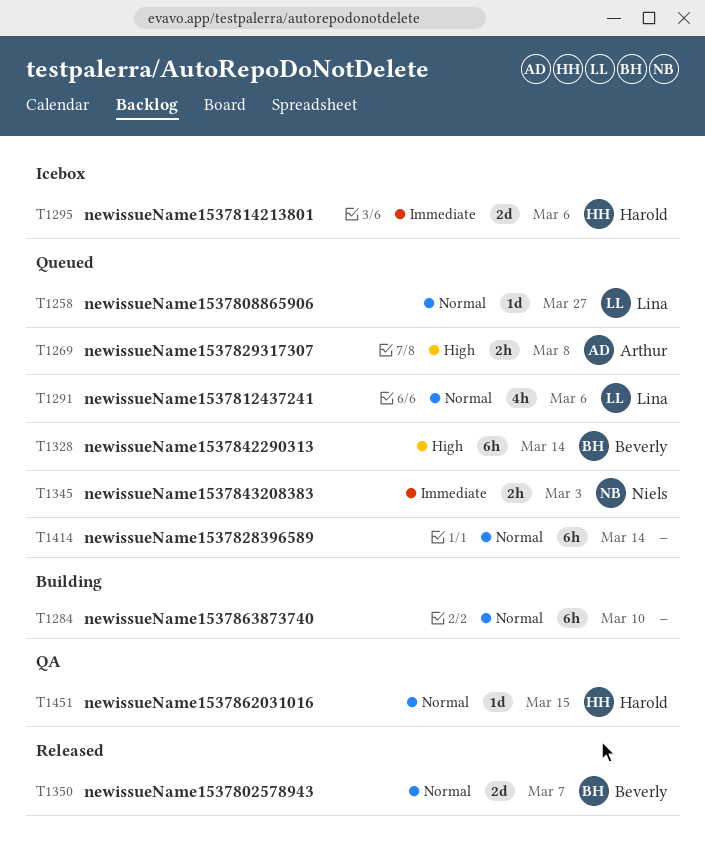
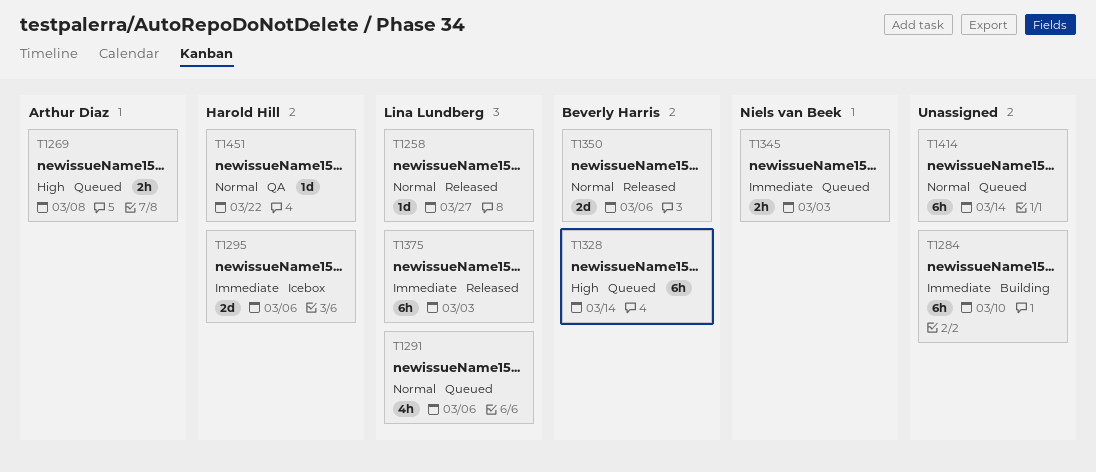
T1258, status: Queued -> Released
T1284, priority: Normal -> Immediate
T1350, due: Mar 7 -> Mar 6
T1375: none -> present
T1451, due: Mar 15 -> Mar 22

